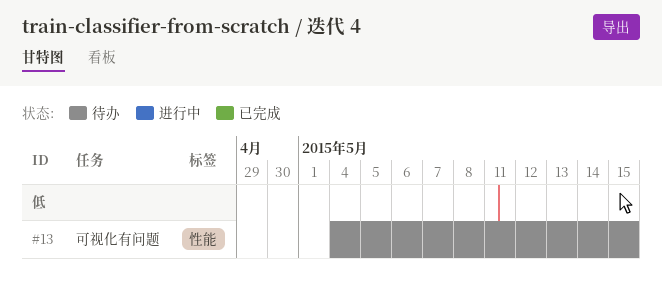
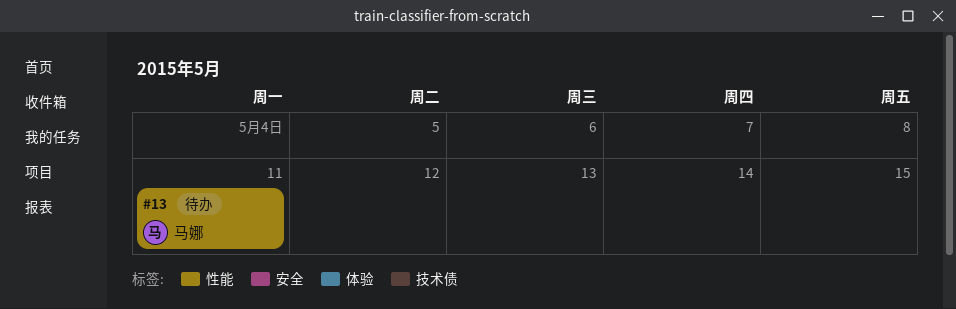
#13, due: May 15 -> May 11

